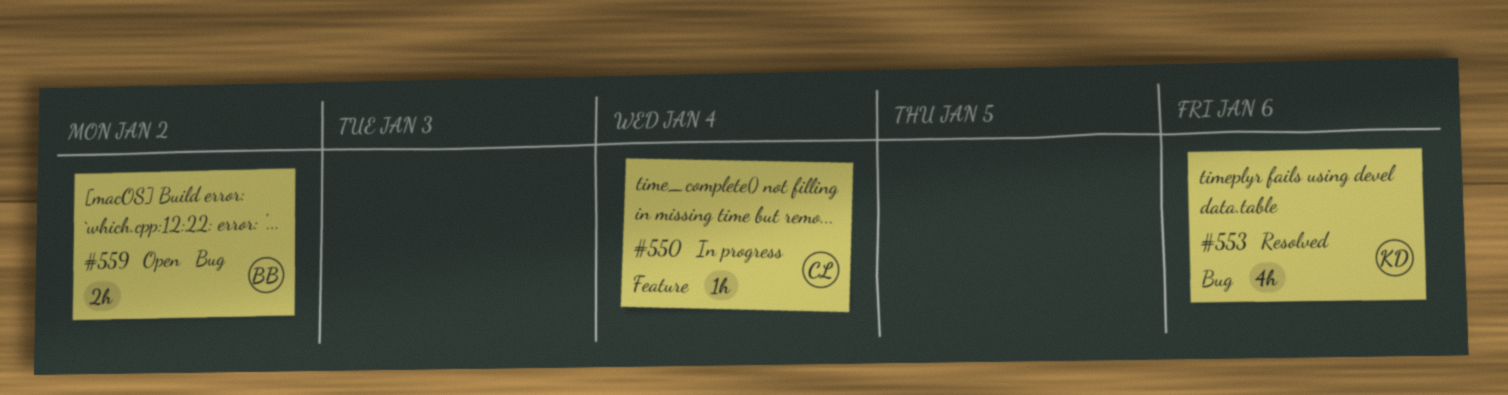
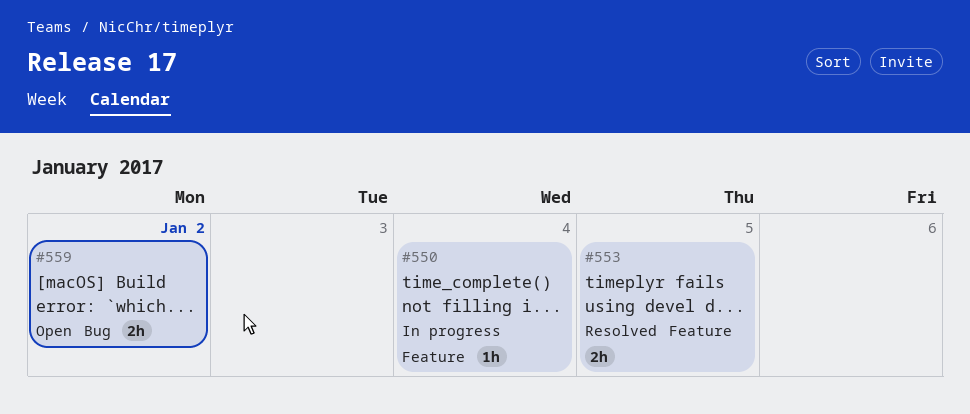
#553, label: Bug -> Feature
#553, estimate: 4h -> 2h
#553, due: Jan 6 -> Jan 5

